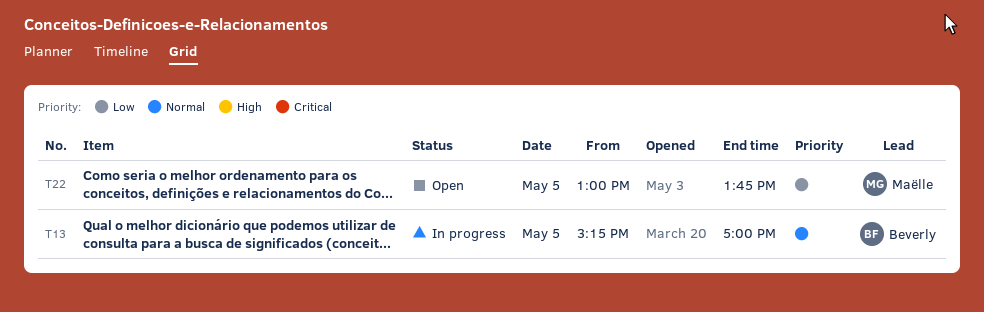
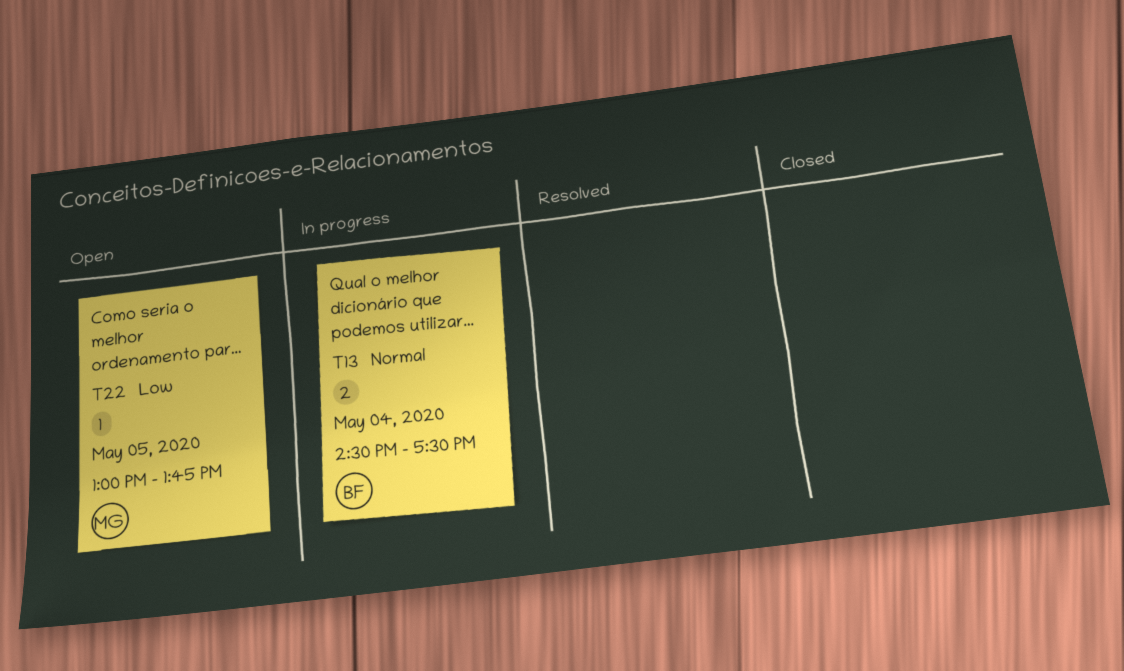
T13, day: May 5 -> May 4
T13, begins: 15:15 -> 14:30
T13, ends: 17:00 -> 17:30

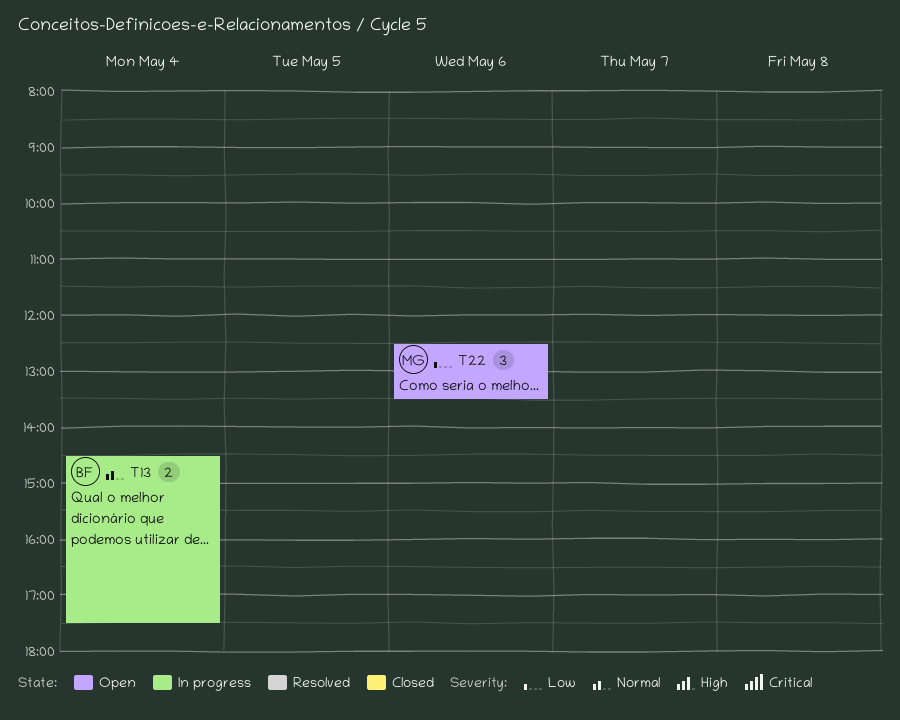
T22, estimate: 1 -> 3
T22, day: May 5 -> May 6
T22, begins: 13:00 -> 12:30
T22, ends: 13:45 -> 13:30

